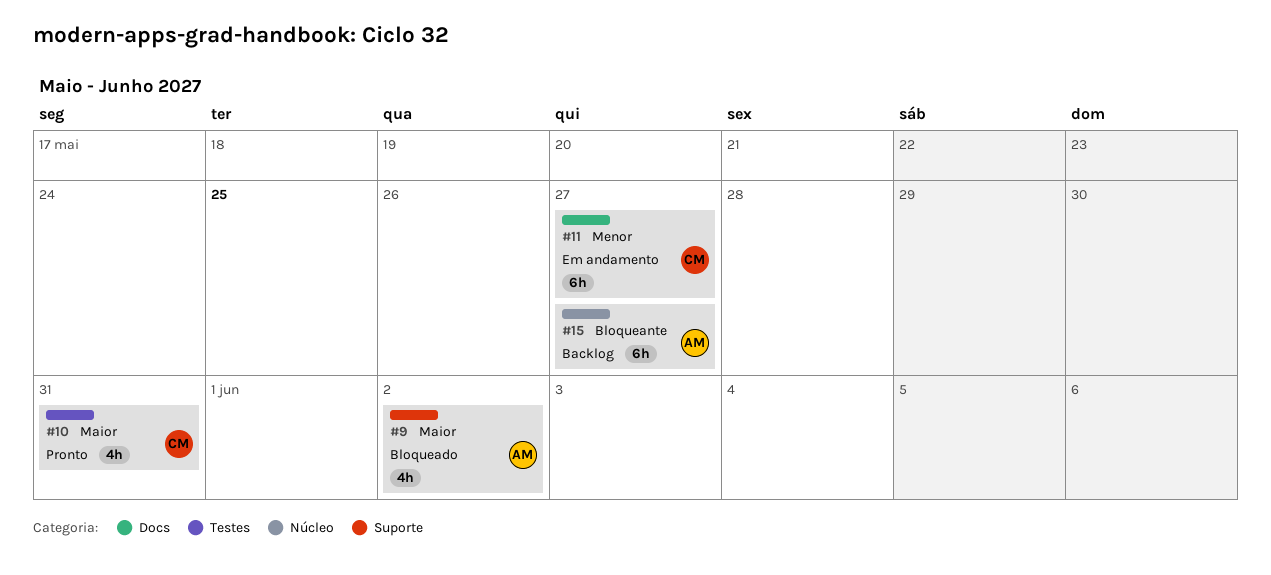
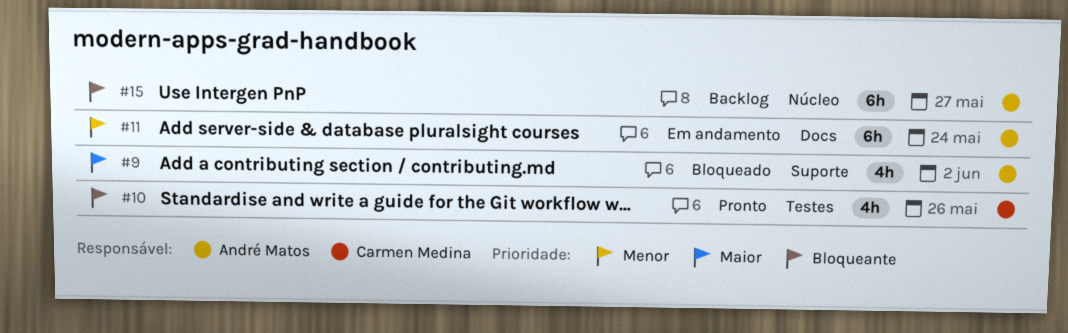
#10, priority: Maior -> Bloqueante
#10, due: May 31 -> May 26
#11, owner: Carmen Medina -> André Matos
#11, due: May 27 -> May 24

